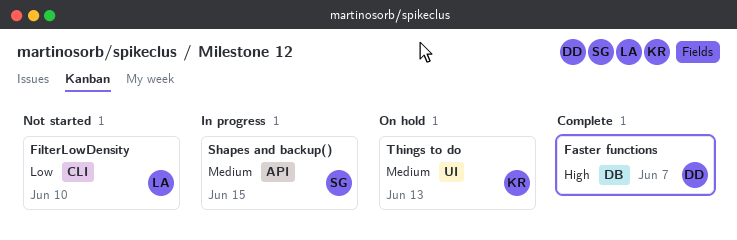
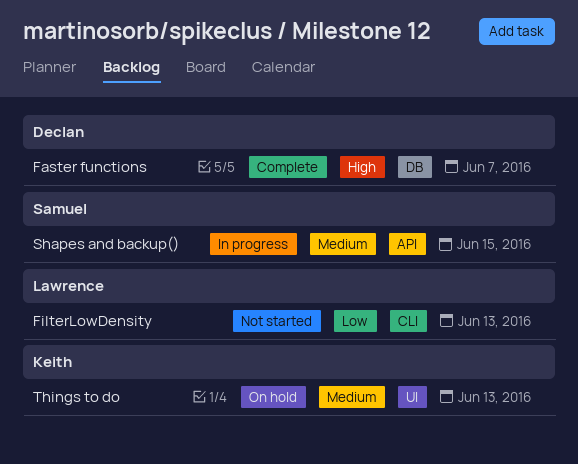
FilterLowDensity, due: Jun 10 -> Jun 13

